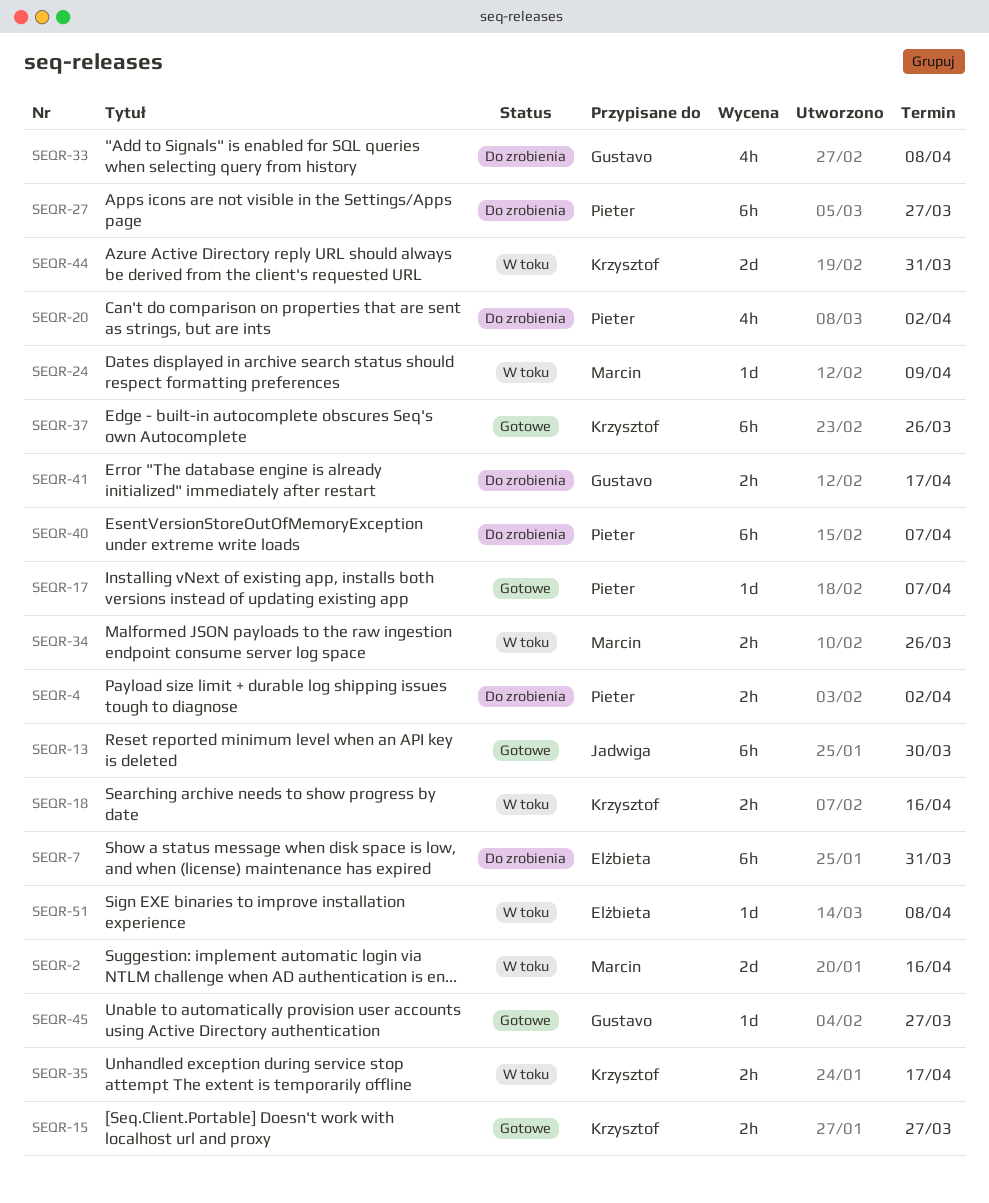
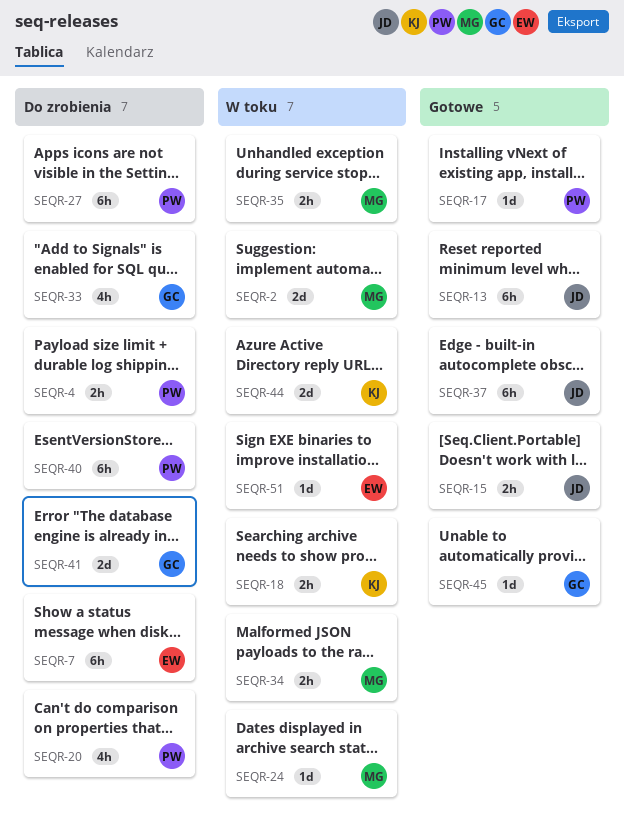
SEQR-15, owner: Krzysztof -> Jadwiga
SEQR-35, owner: Krzysztof -> Marcin
SEQR-37, owner: Krzysztof -> Jadwiga
SEQR-41, estimate: 2h -> 2d

